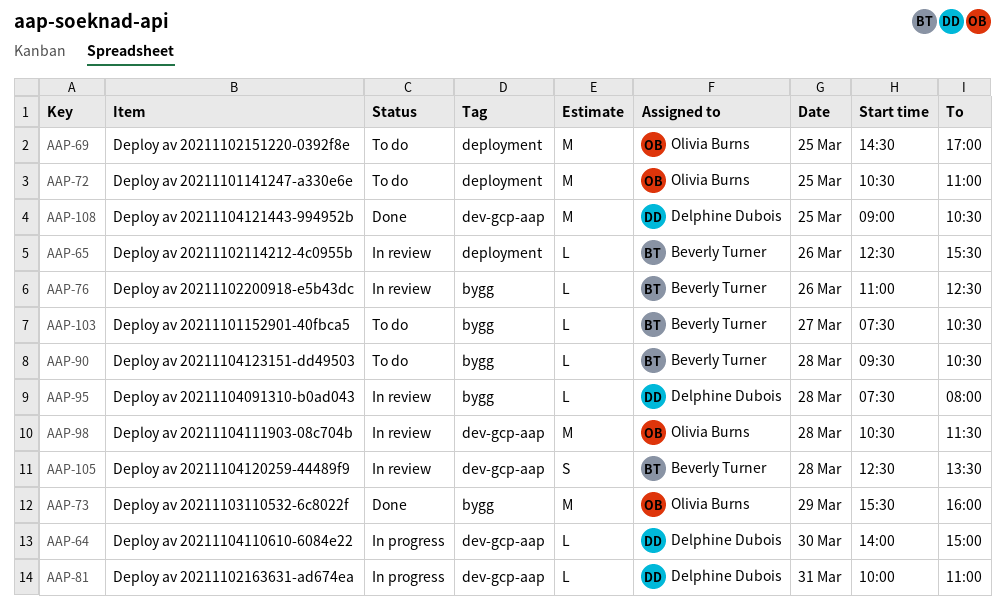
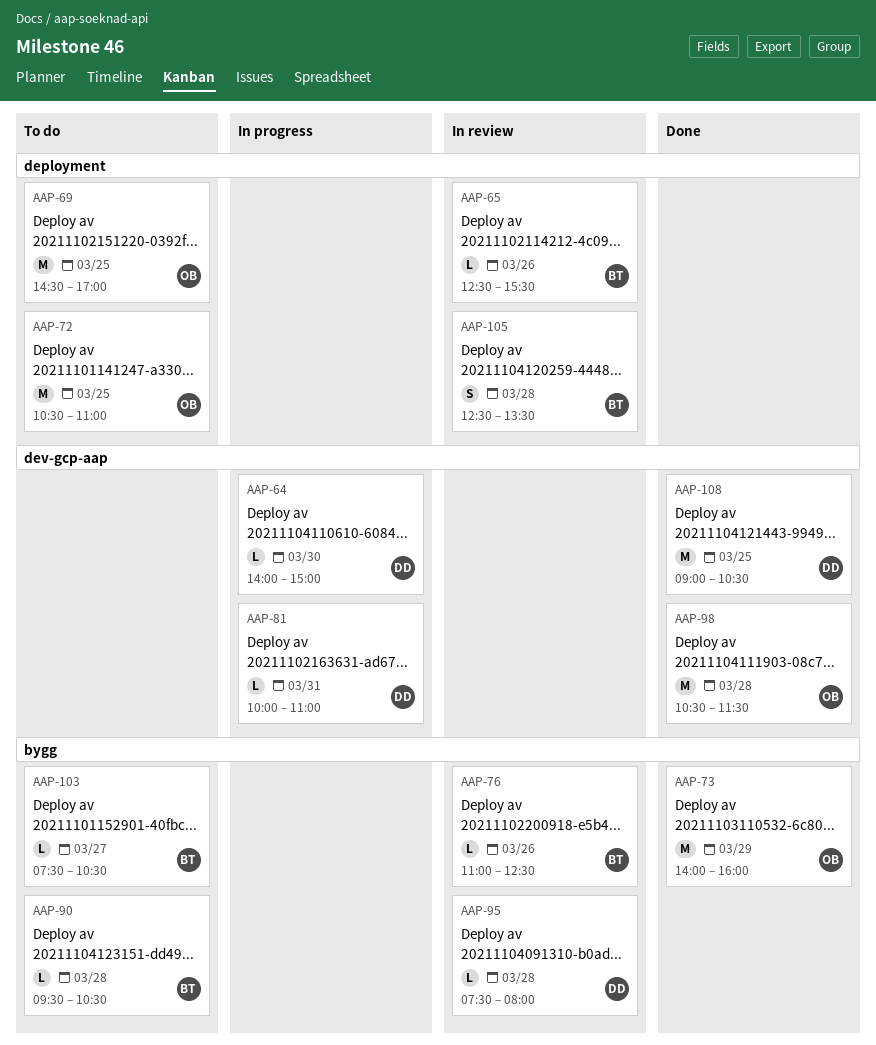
AAP-73, begins: 15:30 -> 14:00
AAP-98, status: In review -> Done
AAP-105, label: dev-gcp-aap -> deployment

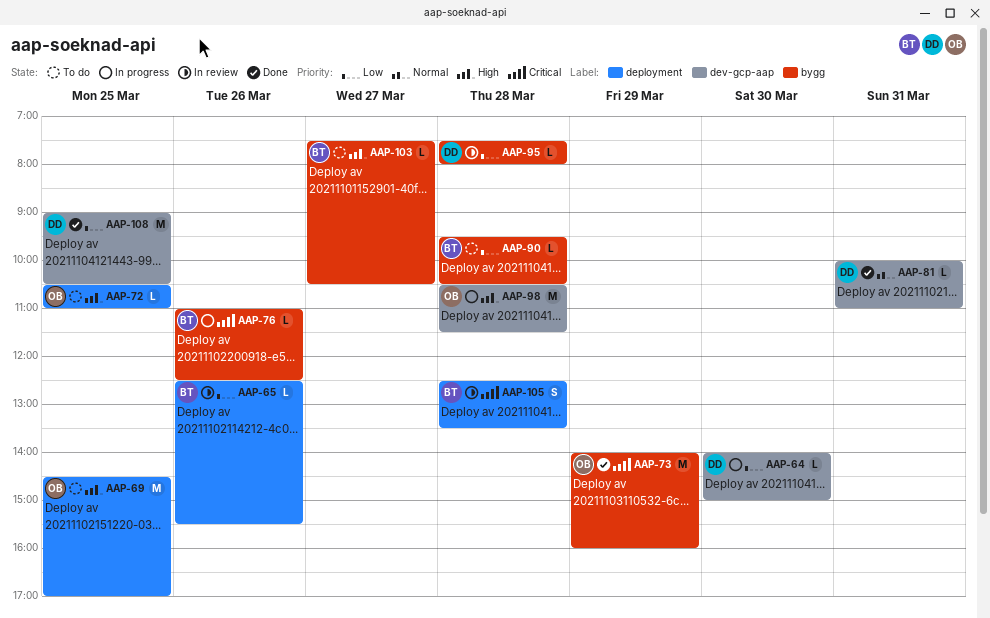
AAP-72, estimate: M -> L
AAP-76, status: In review -> In progress
AAP-81, status: In progress -> Done
AAP-98, status: Done -> In progress

